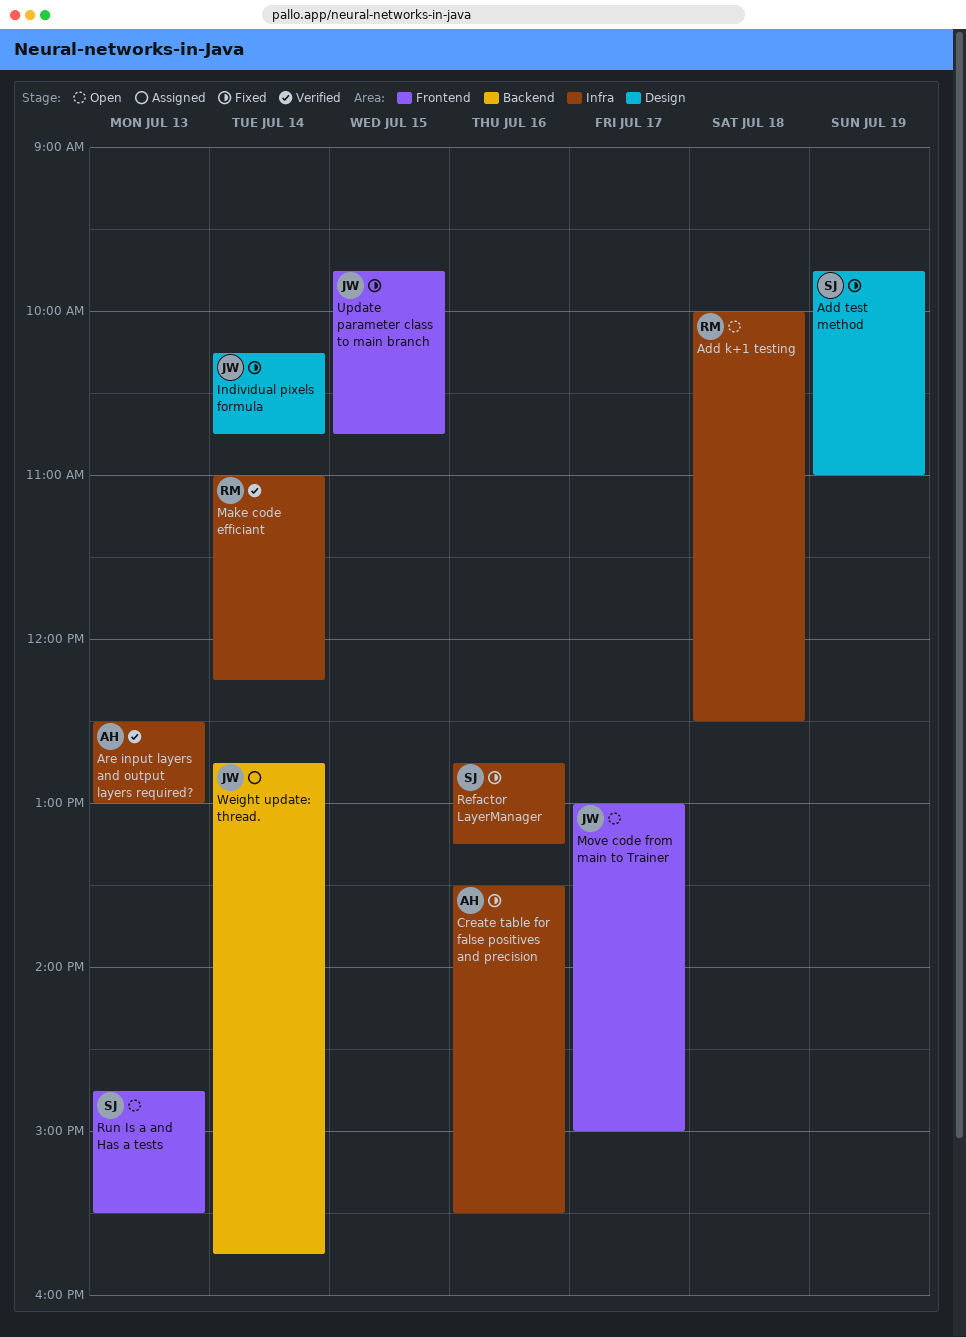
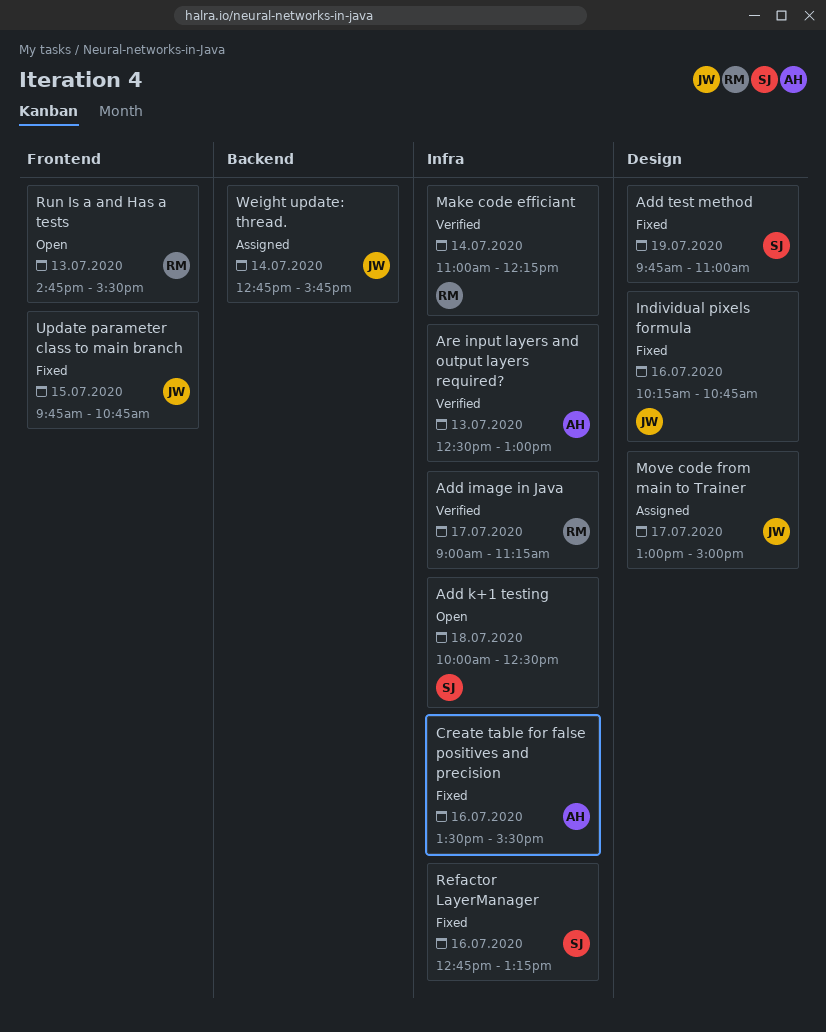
Add image in Java: none -> present
Add k+1 testing, owner: RM -> SJ
Individual pixels formula, day: Jul 14 -> Jul 16
Move code from main to Trainer, status: Open -> Assigned
Move code from main to Trainer, label: Frontend -> Design
Run Is a and Has a tests, owner: SJ -> RM

